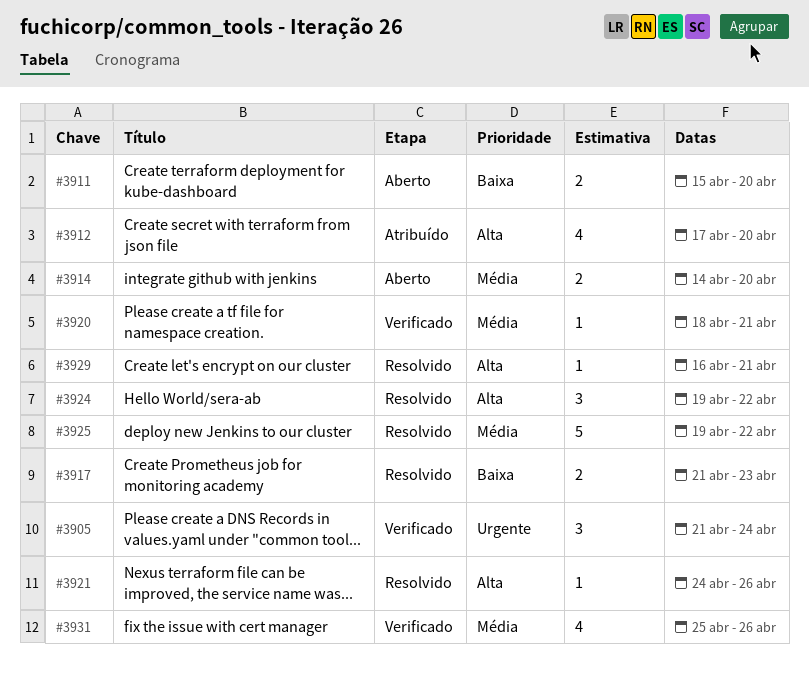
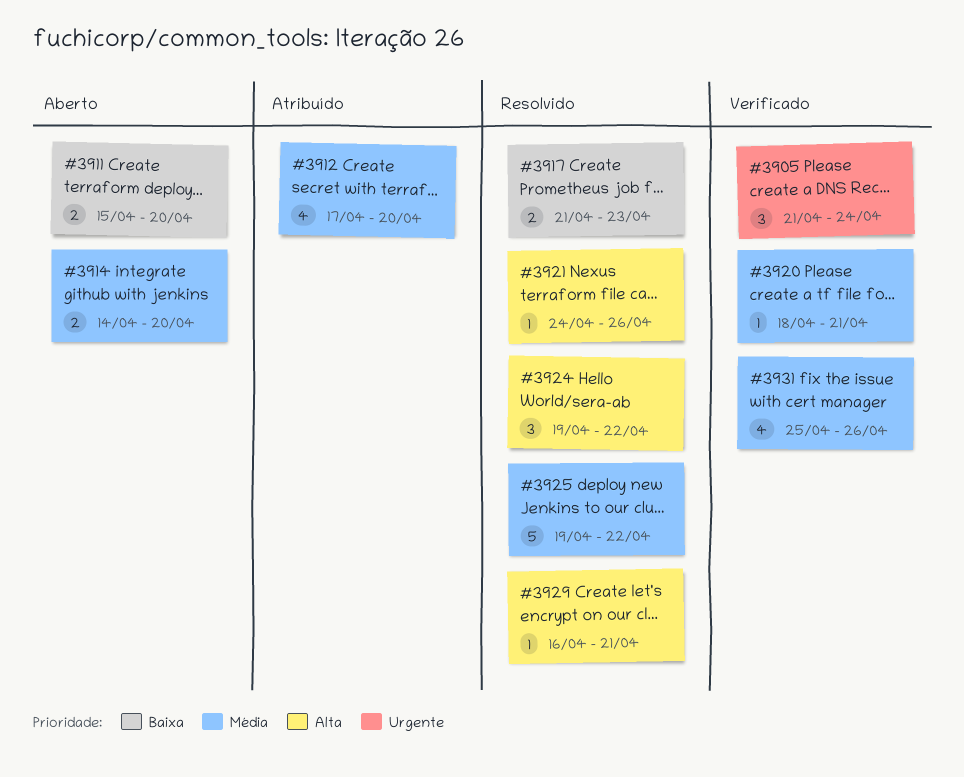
#3912, priority: Alta -> Média

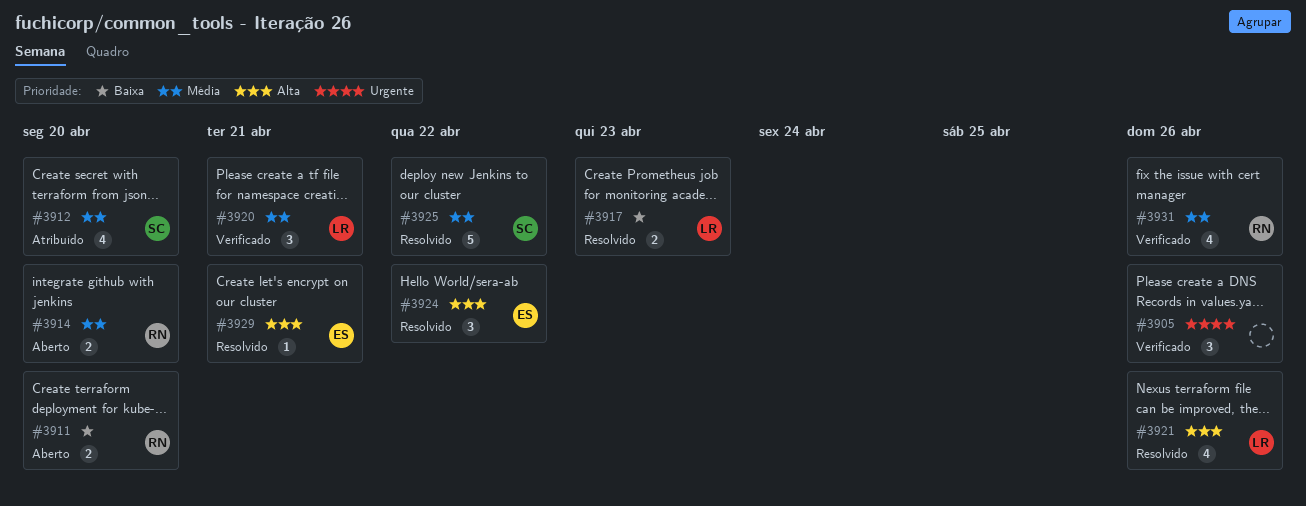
#3905, due: Apr 24 -> Apr 26
#3920, estimate: 1 -> 3
#3921, estimate: 1 -> 4

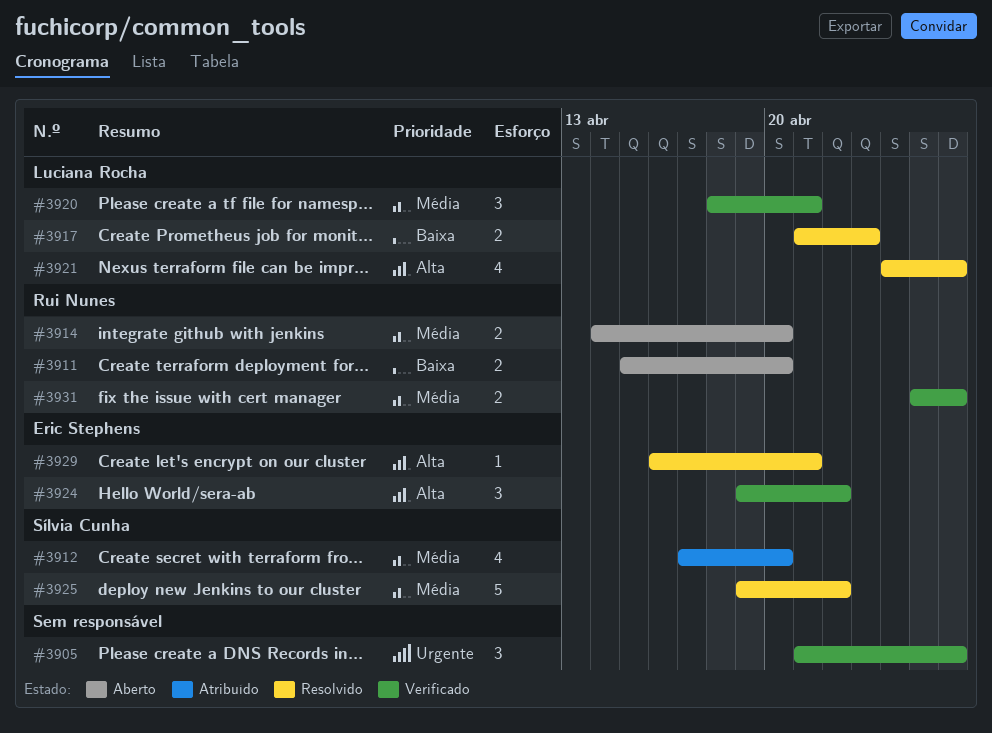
#3924, status: Resolvido -> Verificado
#3931, estimate: 4 -> 2

